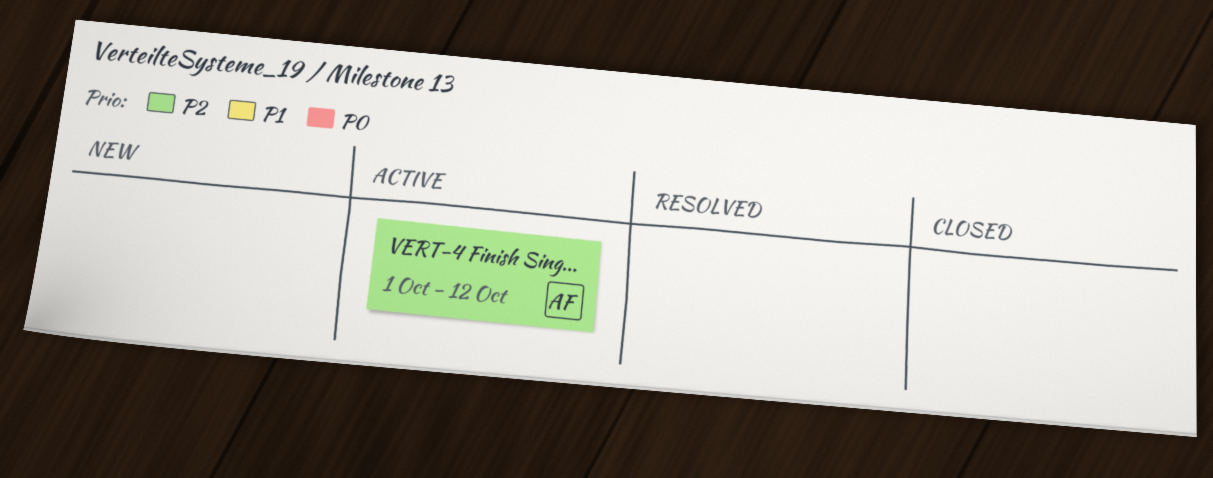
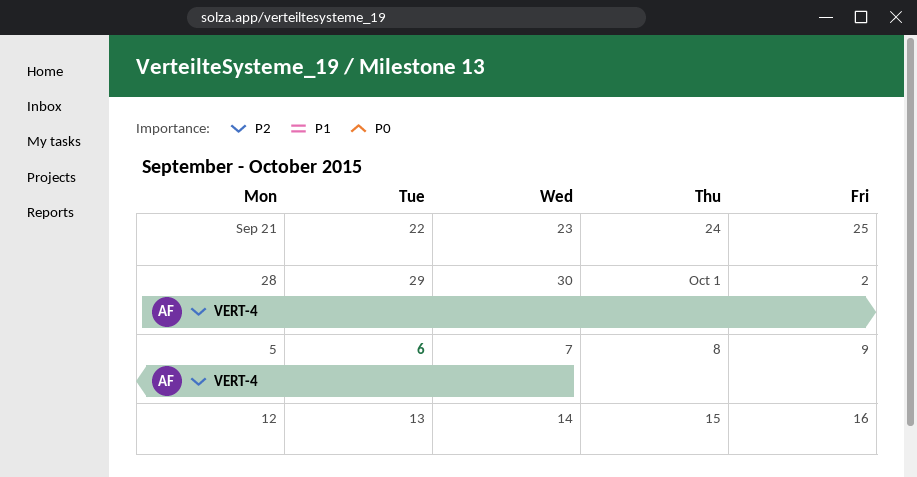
VERT-4, start: Oct 1 -> Sep 28
VERT-4, due: Oct 12 -> Oct 7

